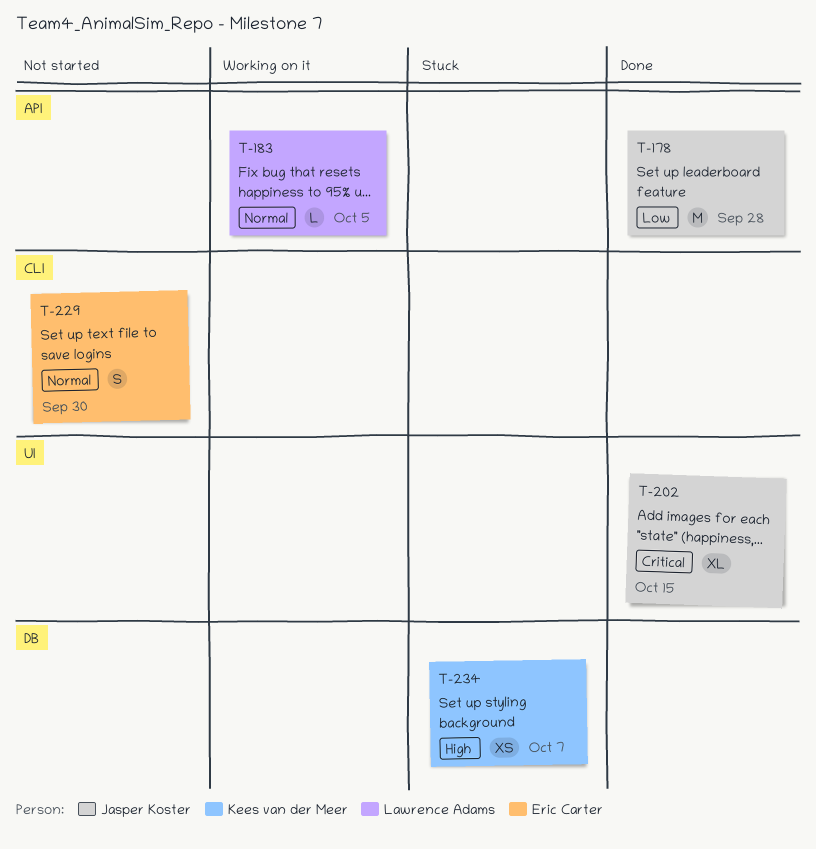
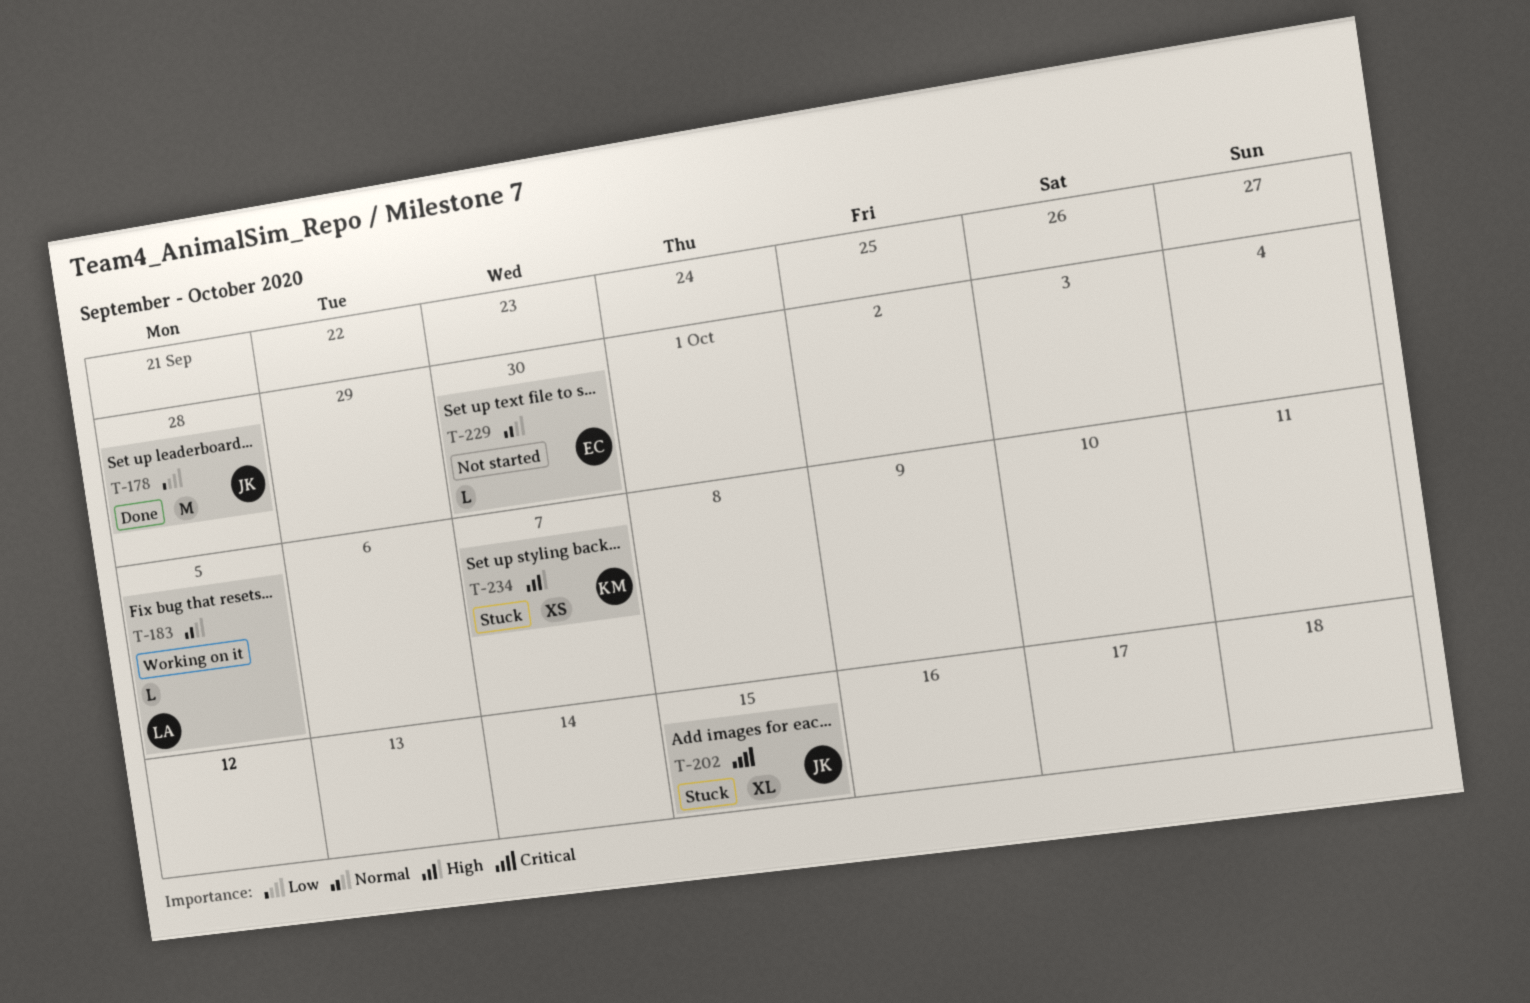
T-202, status: Done -> Stuck
T-229, estimate: S -> L

